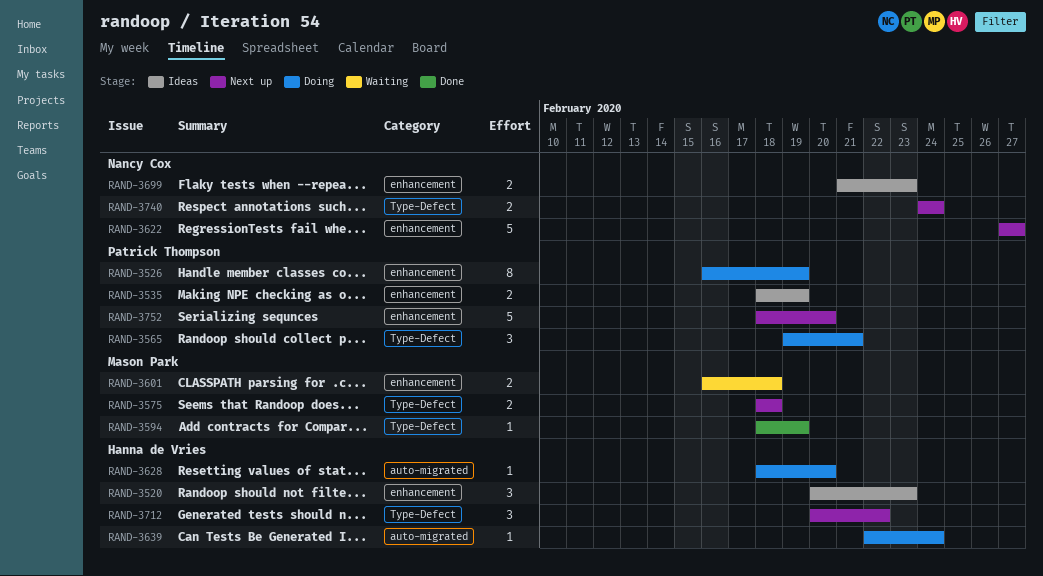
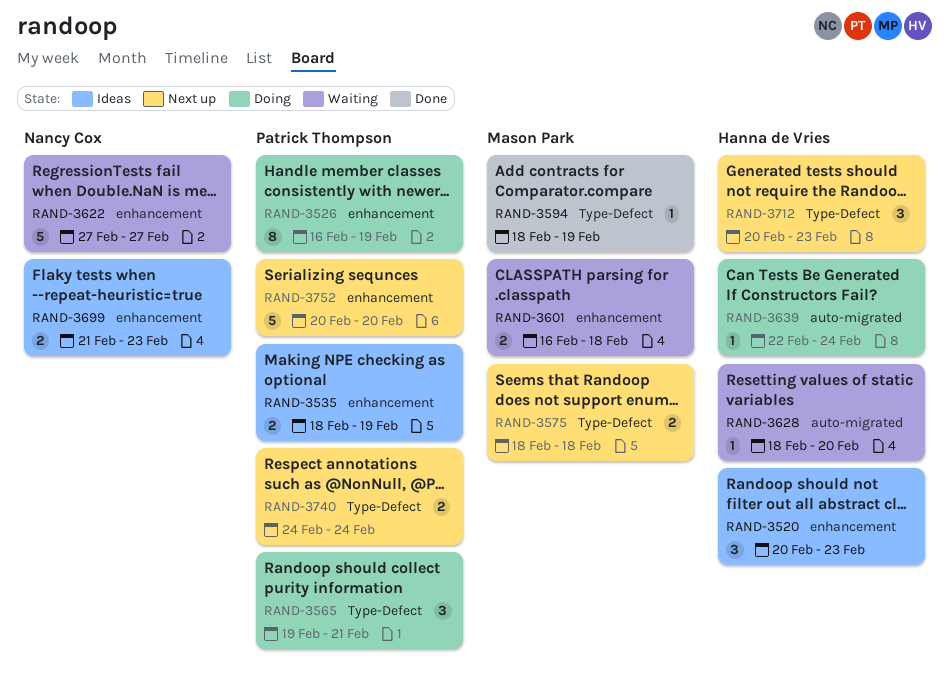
RAND-3622, status: Next up -> Waiting
RAND-3628, status: Doing -> Waiting
RAND-3712, due: Feb 22 -> Feb 23
RAND-3740, owner: Nancy Cox -> Patrick Thompson
RAND-3752, start: Feb 18 -> Feb 20

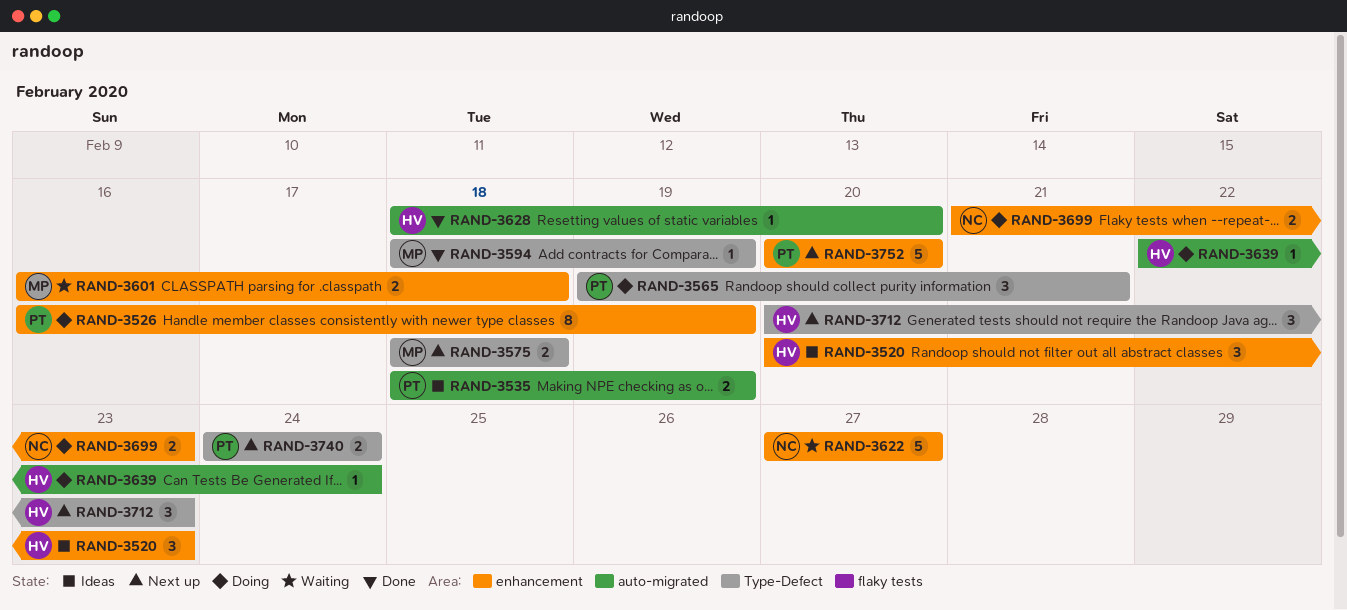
RAND-3535, label: enhancement -> auto-migrated
RAND-3628, status: Waiting -> Done
RAND-3699, status: Ideas -> Doing

